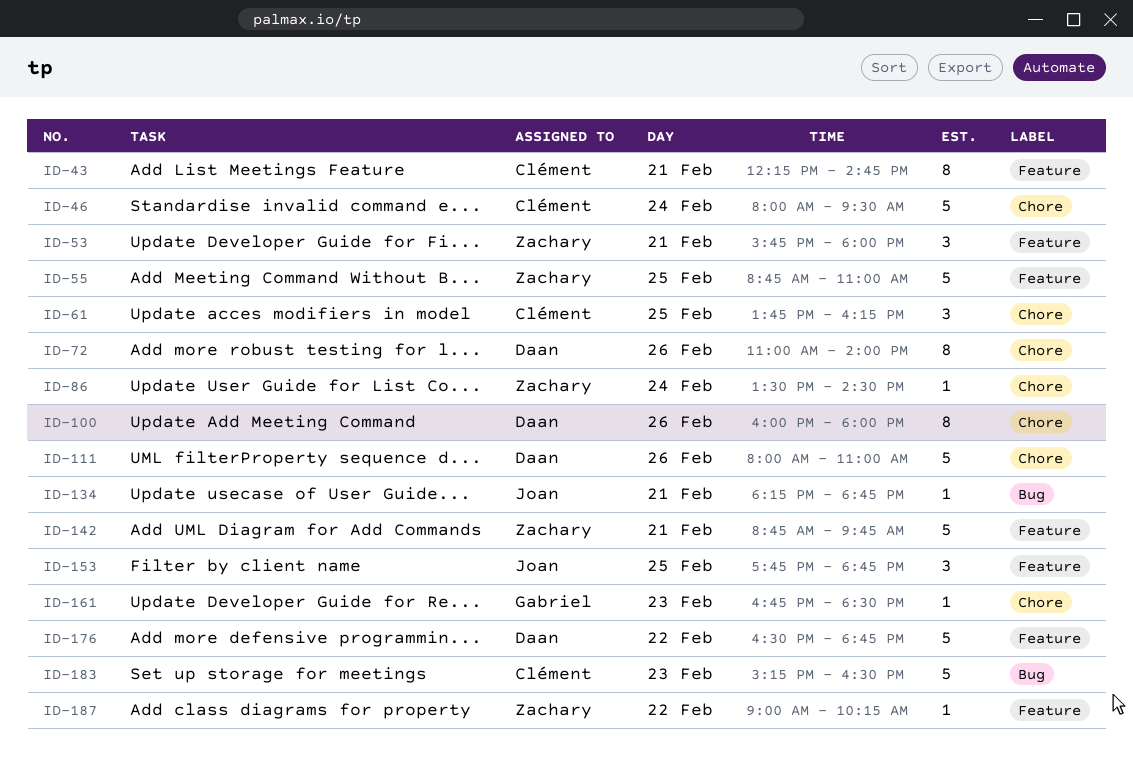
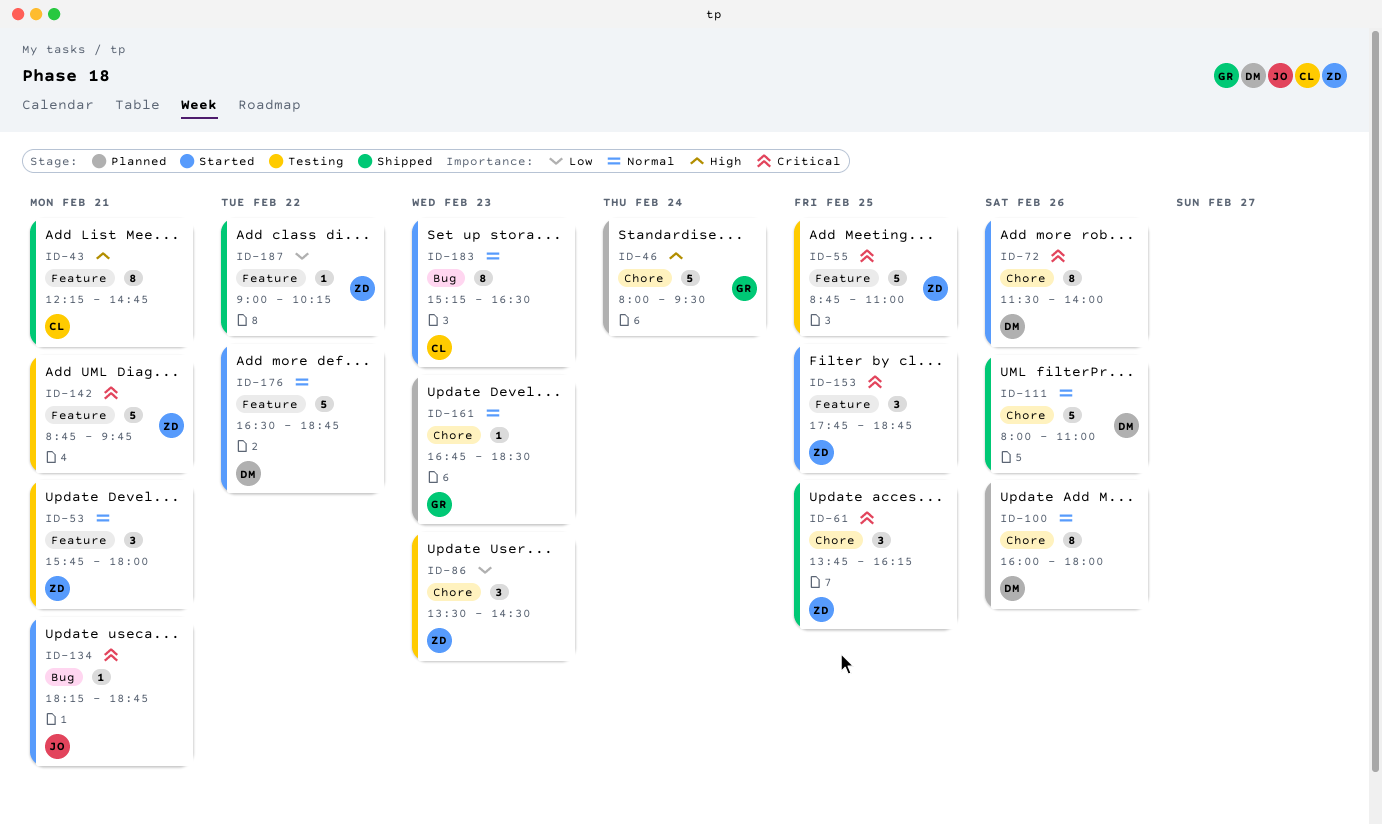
ID-46, owner: Clément -> Gabriel
ID-61, owner: Clément -> Zachary
ID-72, begins: 11:00 -> 11:30
ID-86, estimate: 1 -> 3
ID-86, day: Feb 24 -> Feb 23
ID-153, owner: Joan -> Zachary
ID-183, estimate: 5 -> 8

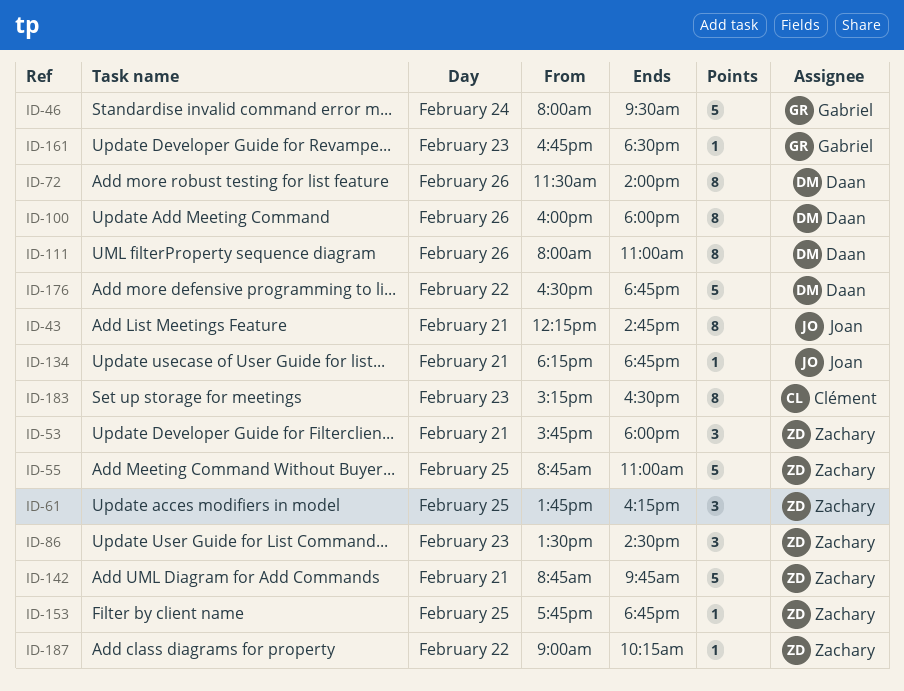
ID-43, owner: Clément -> Joan
ID-111, estimate: 5 -> 8
ID-153, estimate: 3 -> 1

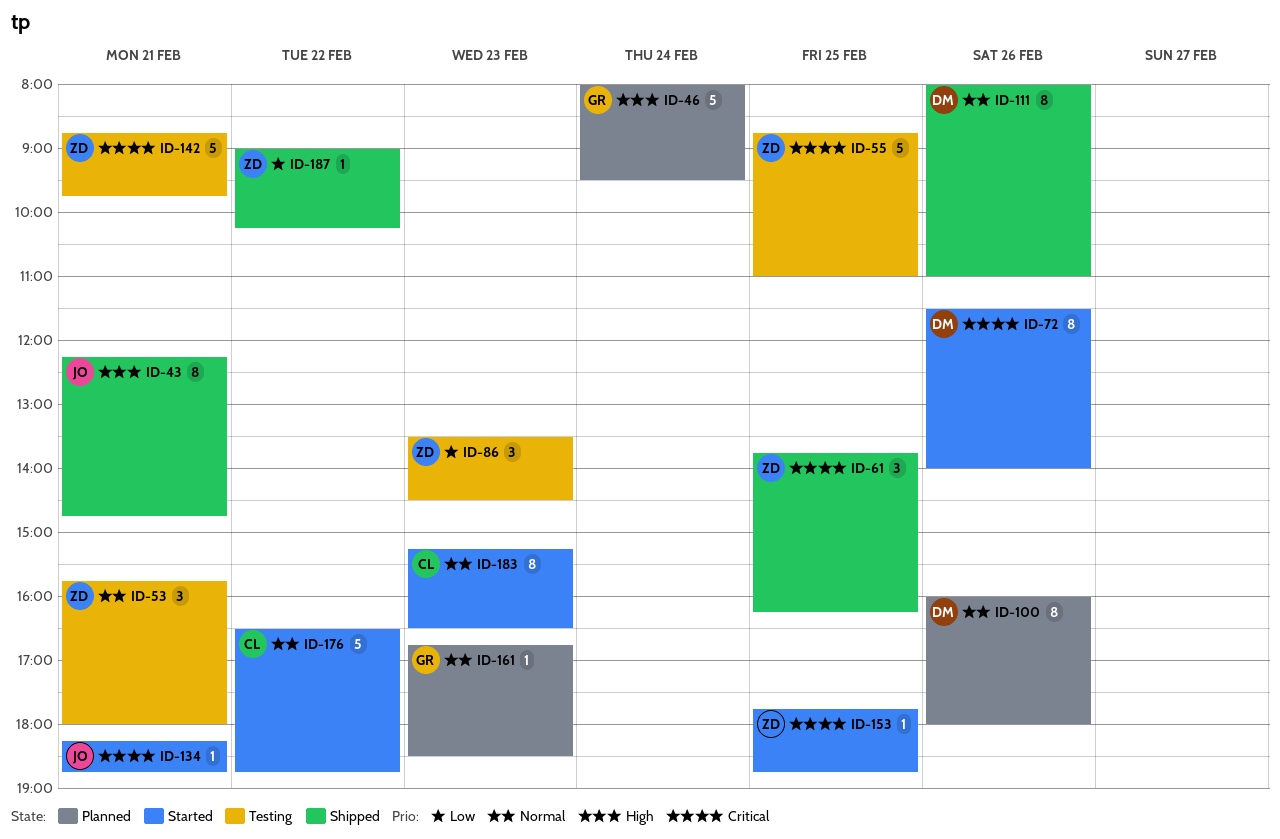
ID-176, owner: Daan -> Clément

